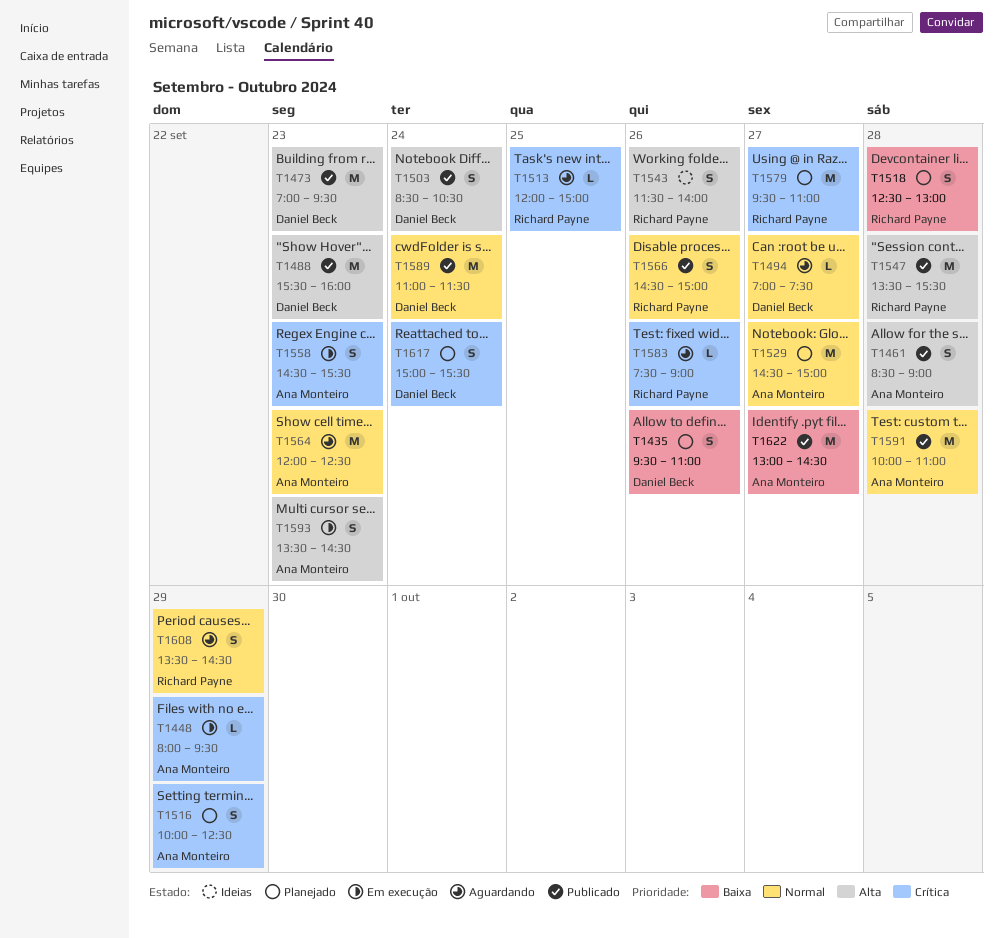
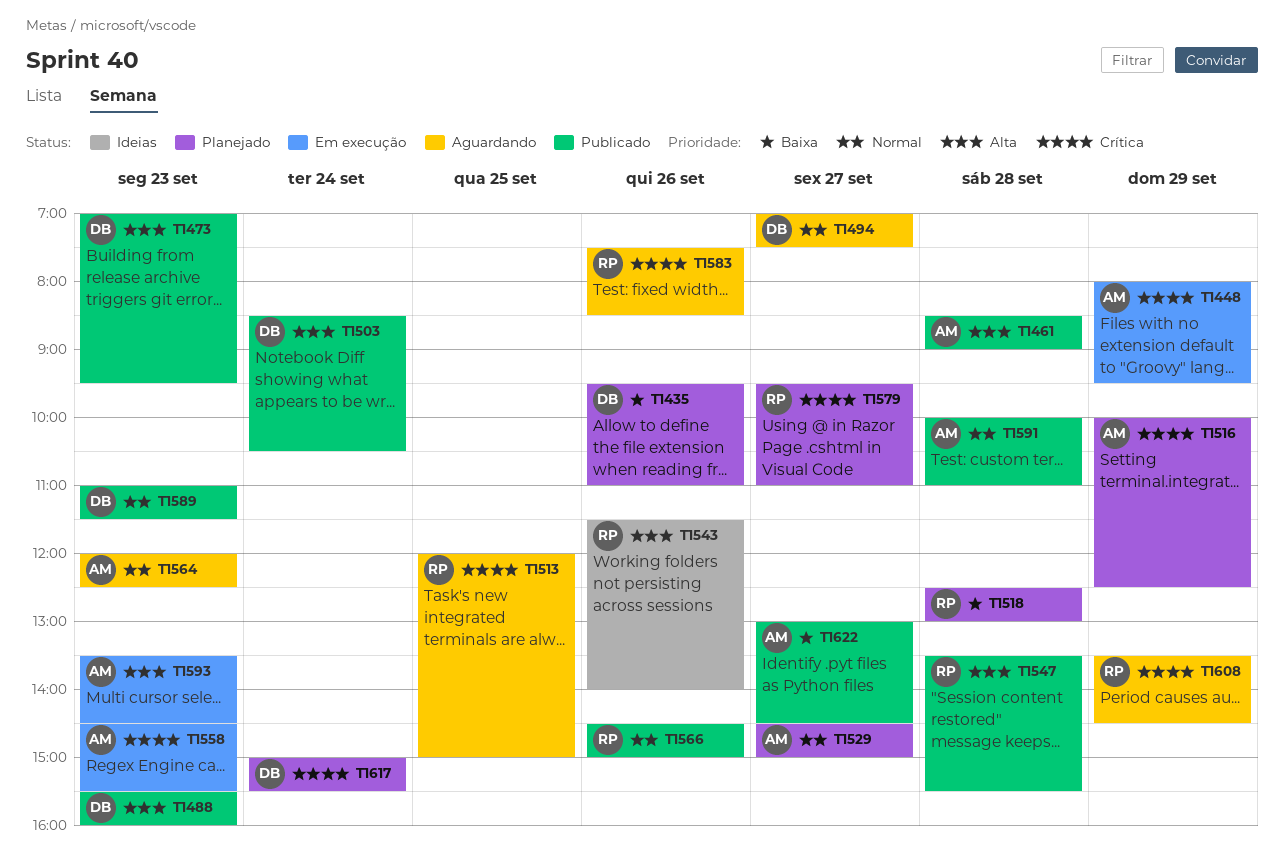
T1583, ends: 09:00 -> 08:30
T1589, day: Sep 24 -> Sep 23
T1608, priority: Normal -> Crítica

